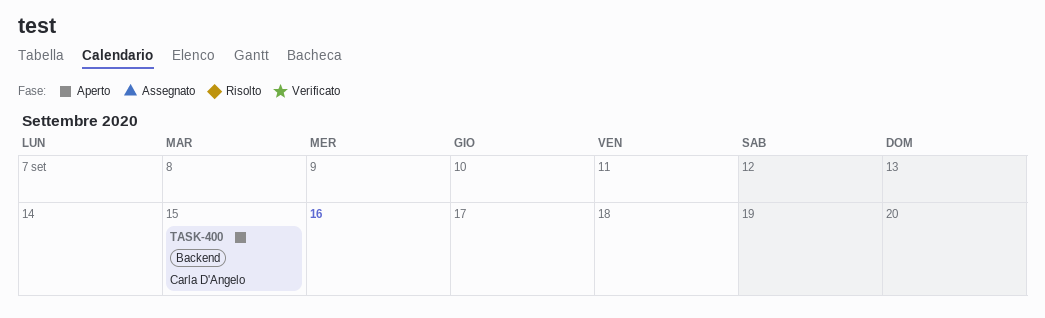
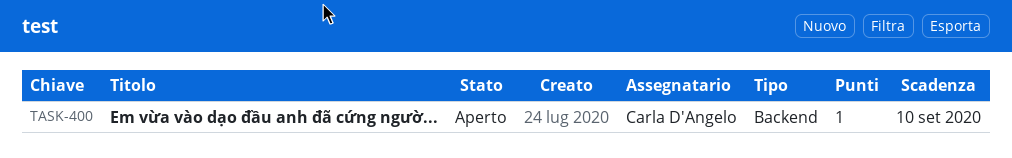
TASK-400, due: Sep 15 -> Sep 10

